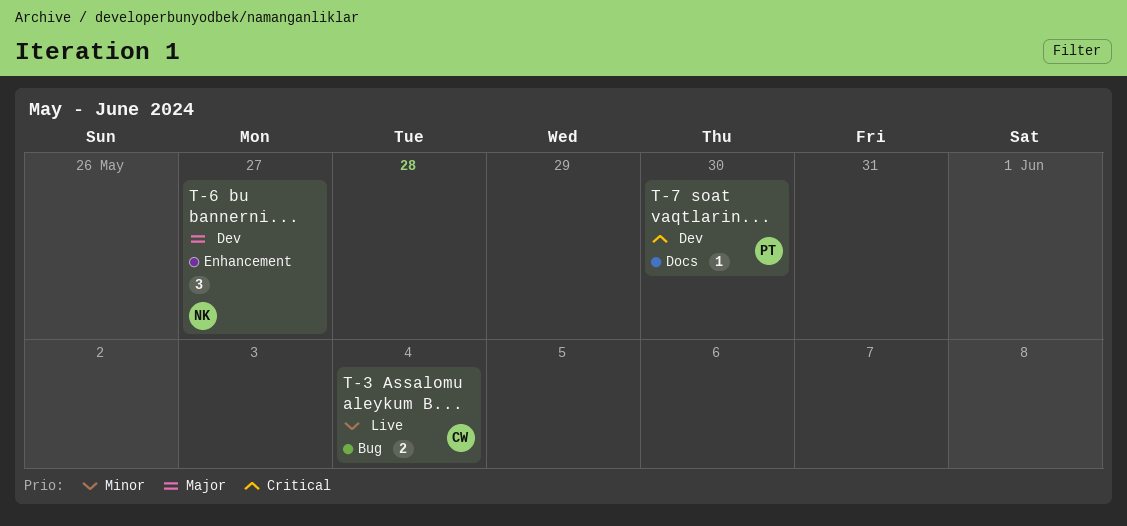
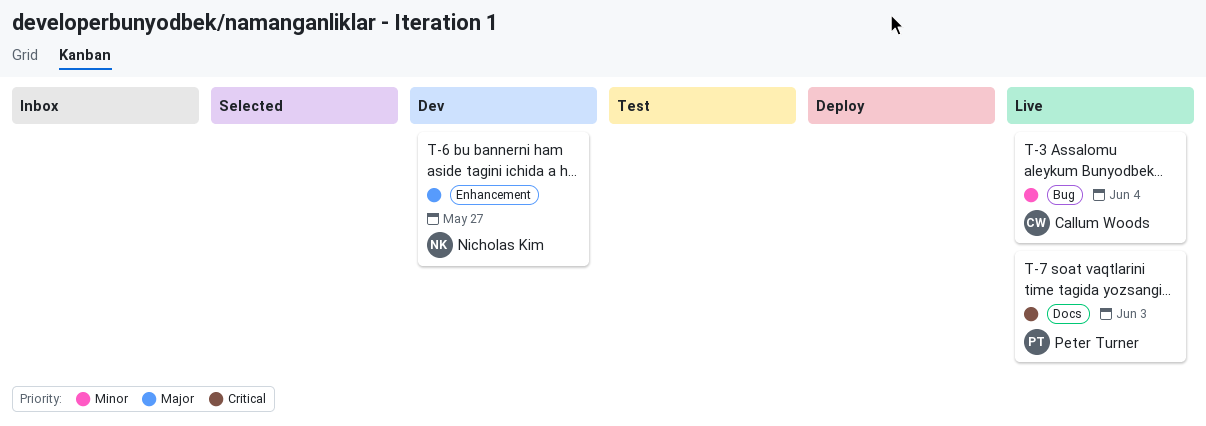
T-7, status: Dev -> Live
T-7, due: May 30 -> Jun 3

